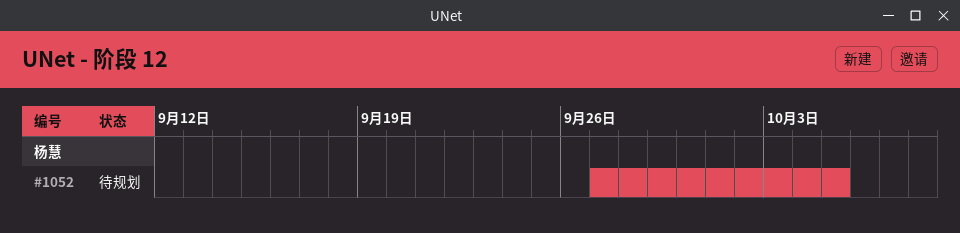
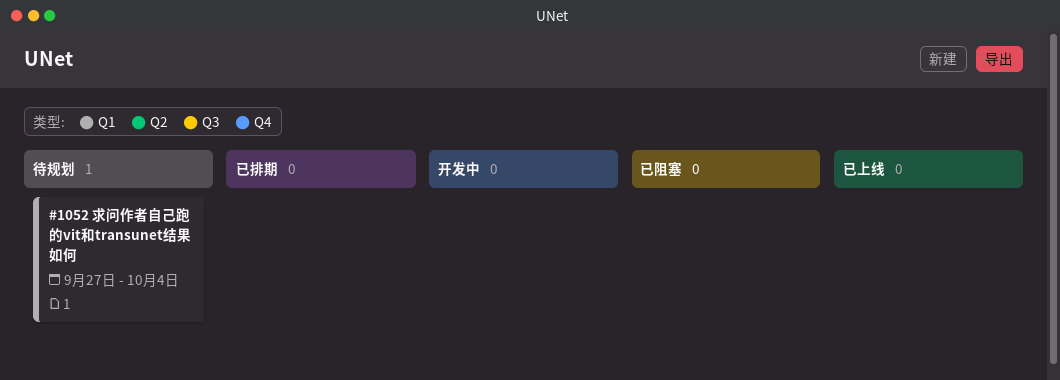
#1052, due: Oct 5 -> Oct 4

